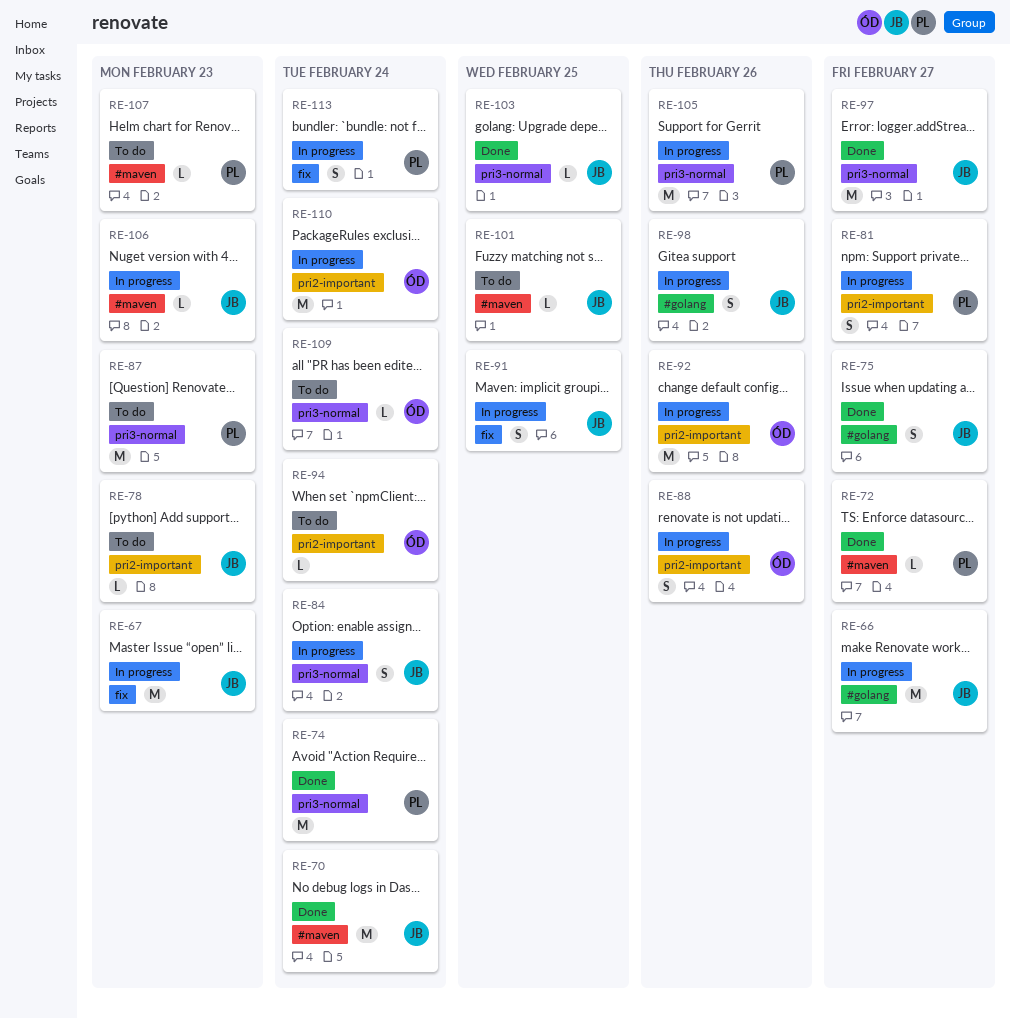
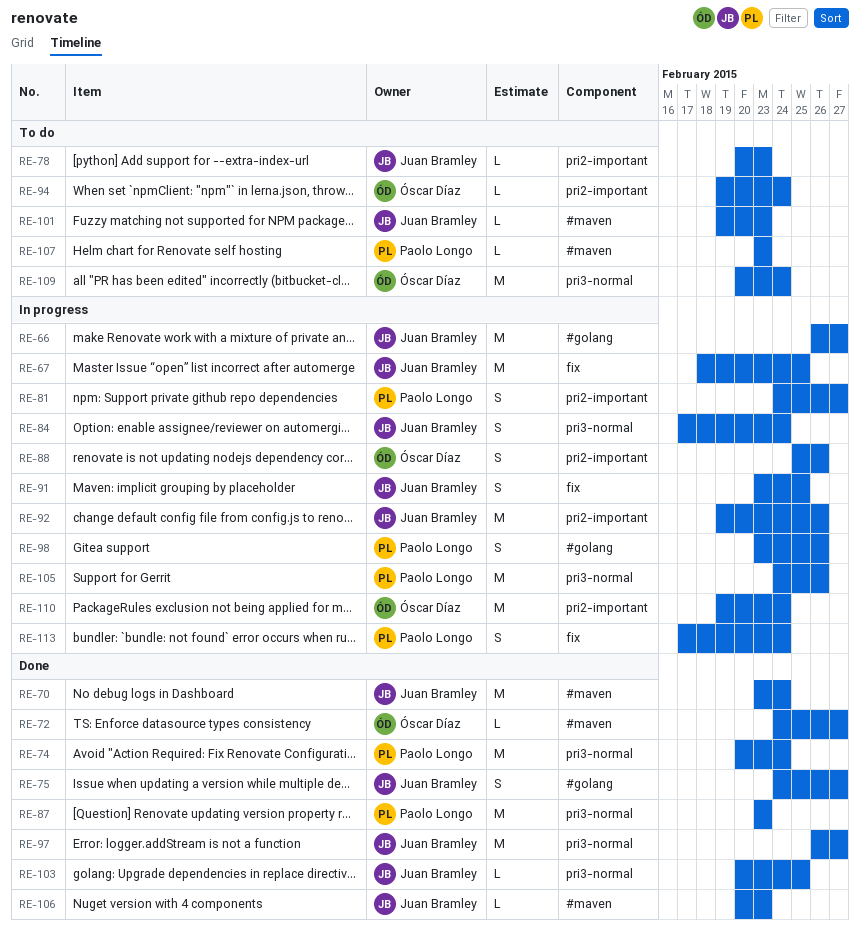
RE-67, due: Feb 23 -> Feb 25
RE-72, owner: Paolo Longo -> Óscar Díaz
RE-87, status: To do -> Done
RE-92, owner: Óscar Díaz -> Juan Bramley
RE-98, owner: Juan Bramley -> Paolo Longo
RE-101, due: Feb 25 -> Feb 23
RE-106, status: In progress -> Done
RE-109, estimate: L -> M

